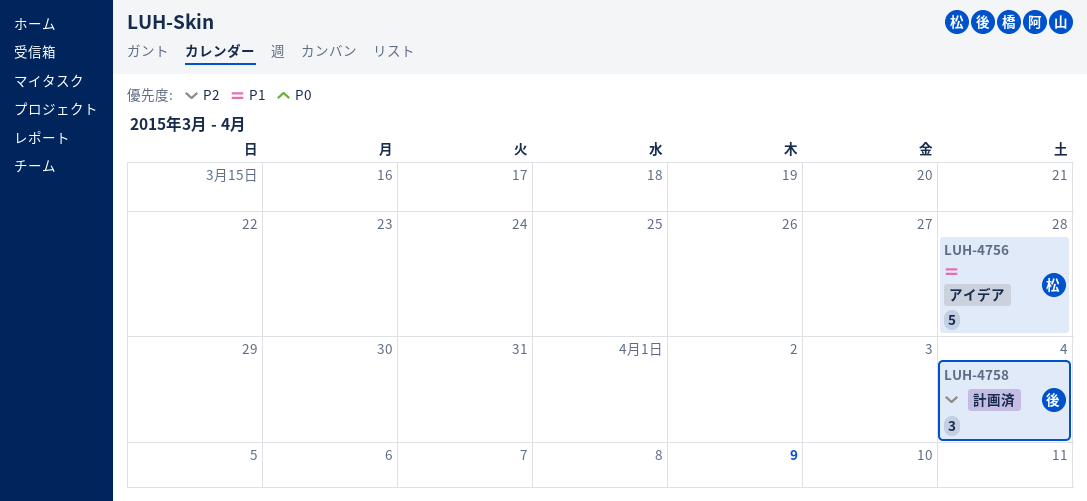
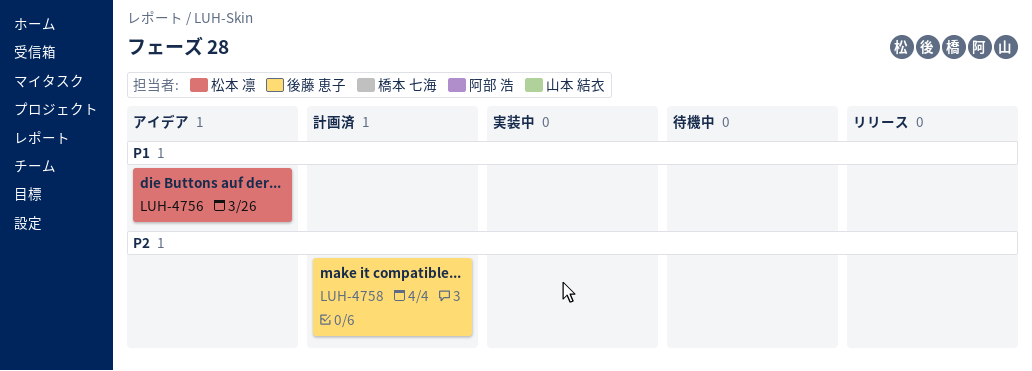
LUH-4756, due: Mar 28 -> Mar 26

